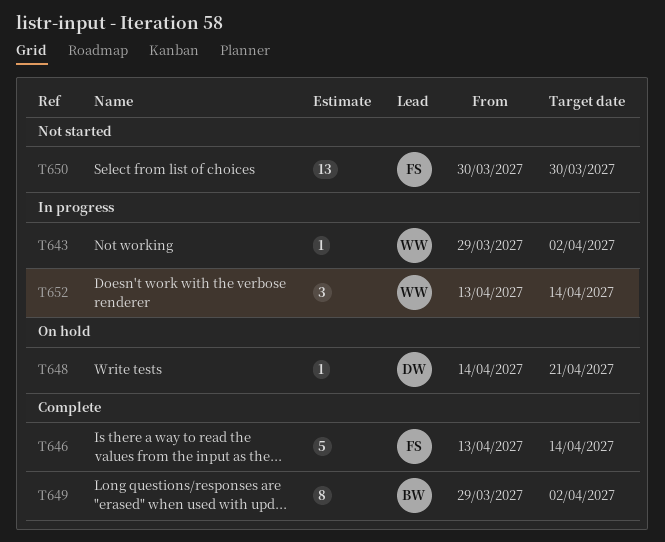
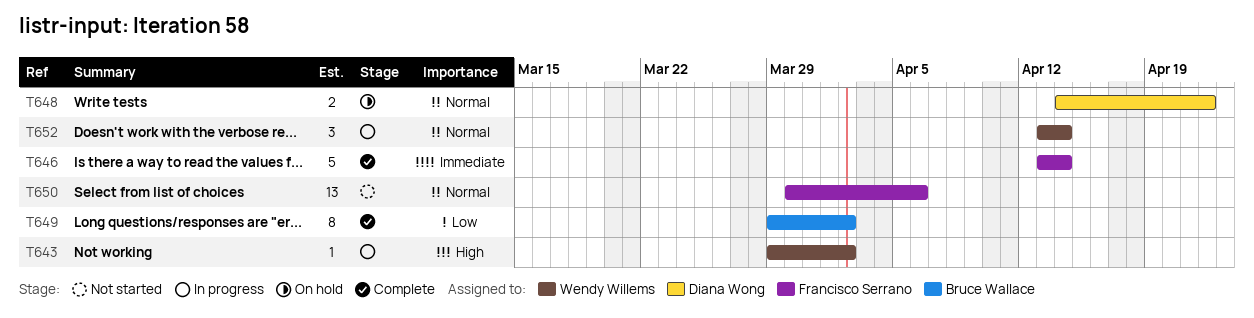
T648, estimate: 1 -> 2
T648, due: Apr 21 -> Apr 22
T650, due: Mar 30 -> Apr 6

